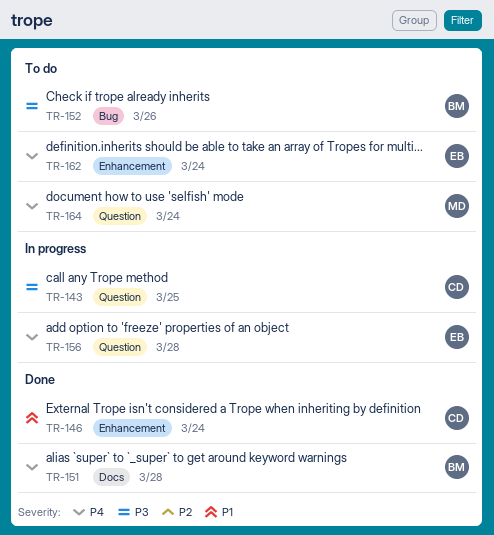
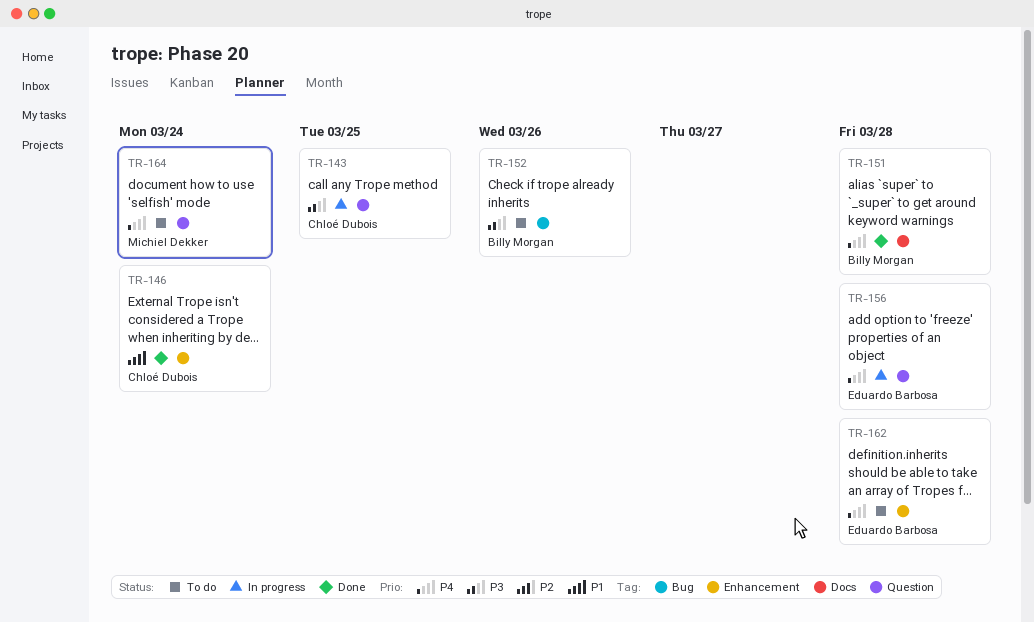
TR-162, due: Mar 24 -> Mar 28

